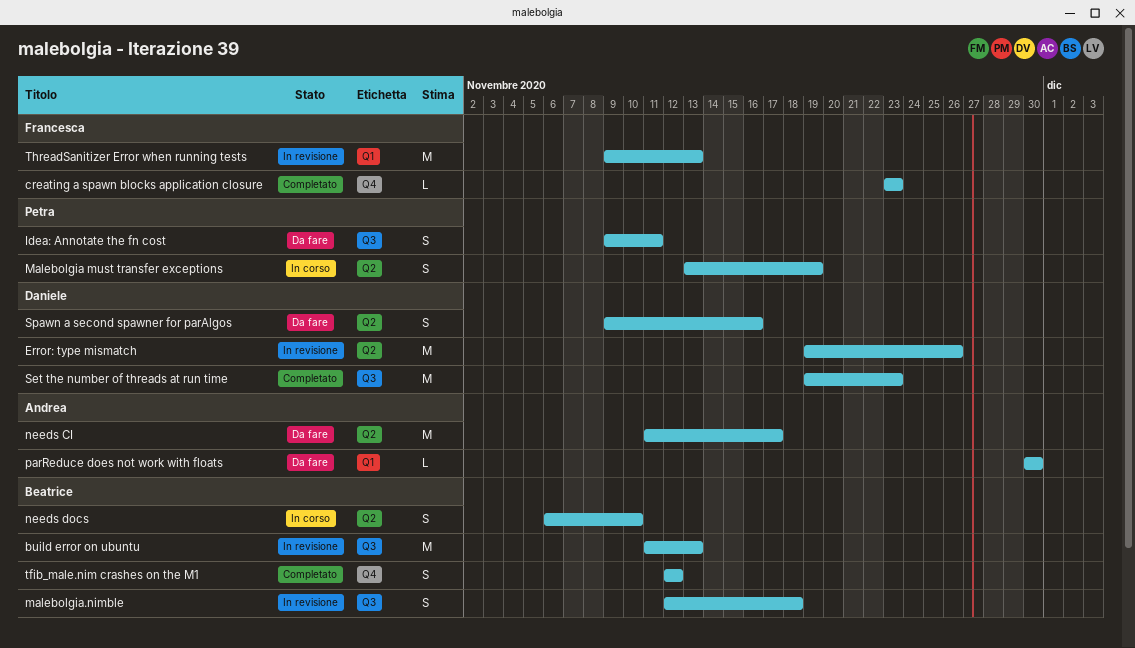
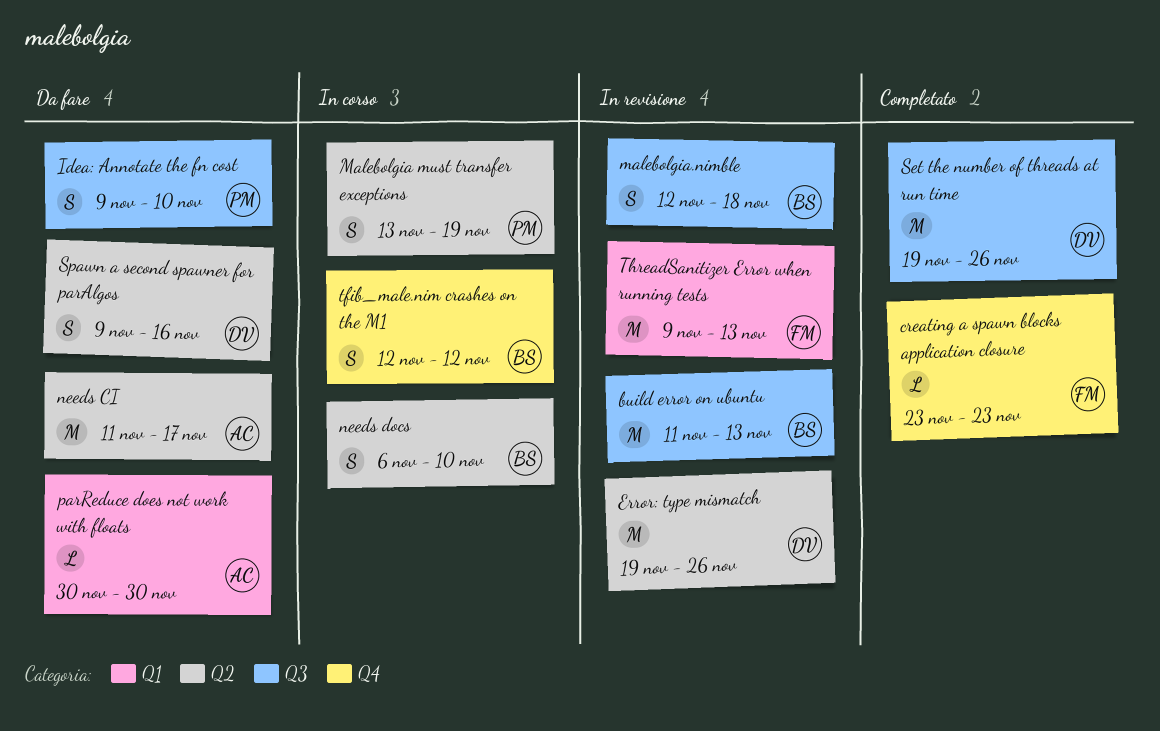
Idea: Annotate the fn cost, due: Nov 11 -> Nov 10
Set the number of threads at run time, due: Nov 23 -> Nov 26
tfib_male.nim crashes on the M1, status: Completato -> In corso

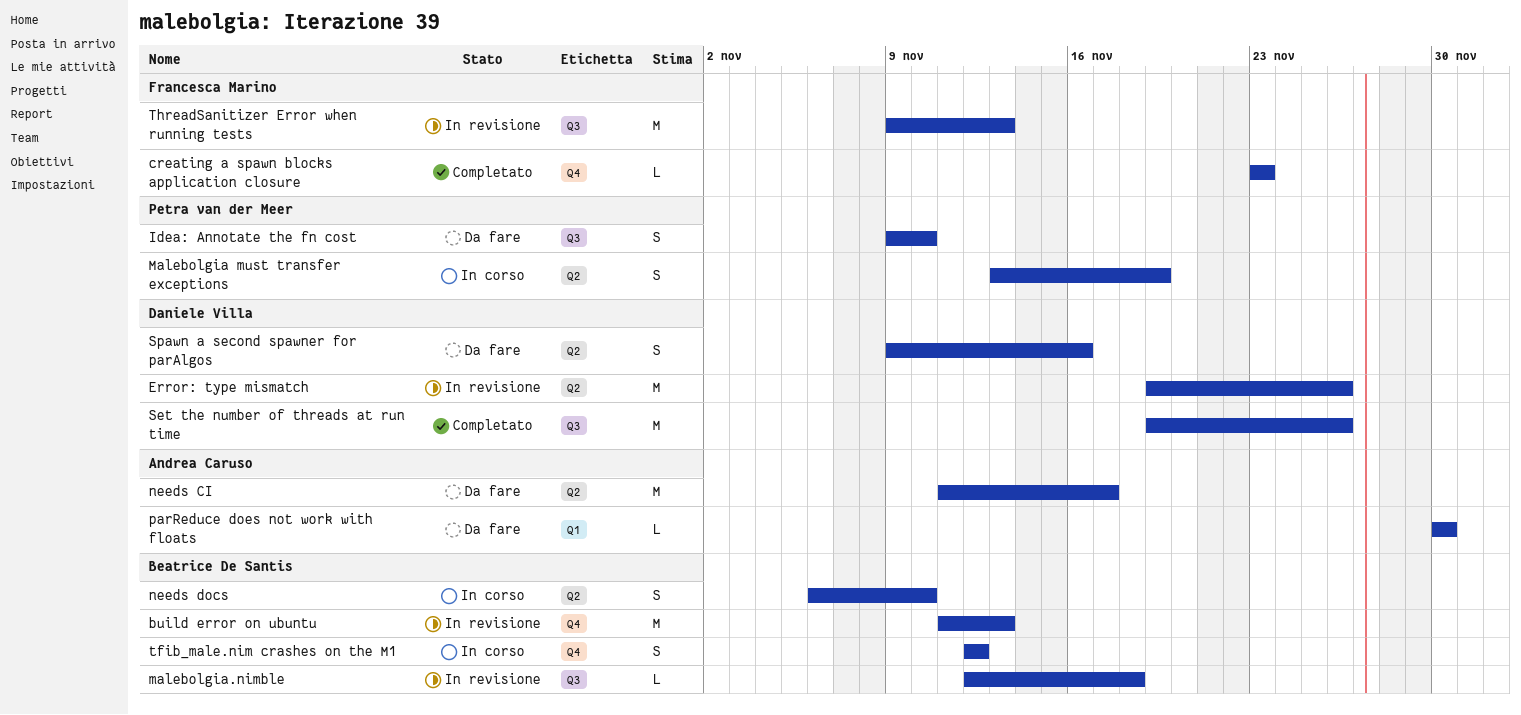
build error on ubuntu, label: Q3 -> Q4
malebolgia.nimble, estimate: S -> L
ThreadSanitizer Error when running tests, label: Q1 -> Q3

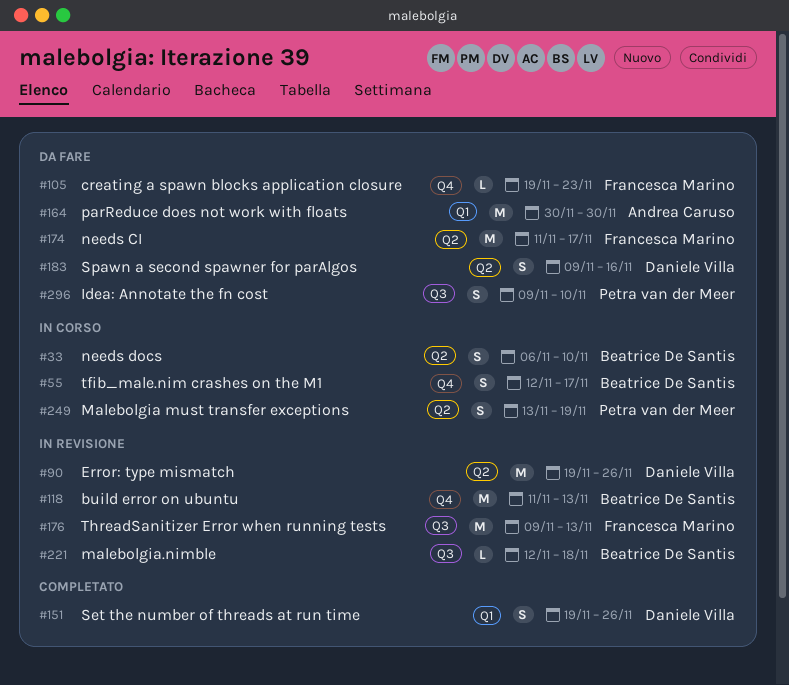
creating a spawn blocks application closure, status: Completato -> Da fare
creating a spawn blocks application closure, start: Nov 23 -> Nov 19
needs CI, owner: Andrea Caruso -> Francesca Marino
parReduce does not work with floats, estimate: L -> M
Set the number of threads at run time, label: Q3 -> Q1
Set the number of threads at run time, estimate: M -> S
tfib_male.nim crashes on the M1, due: Nov 12 -> Nov 17

